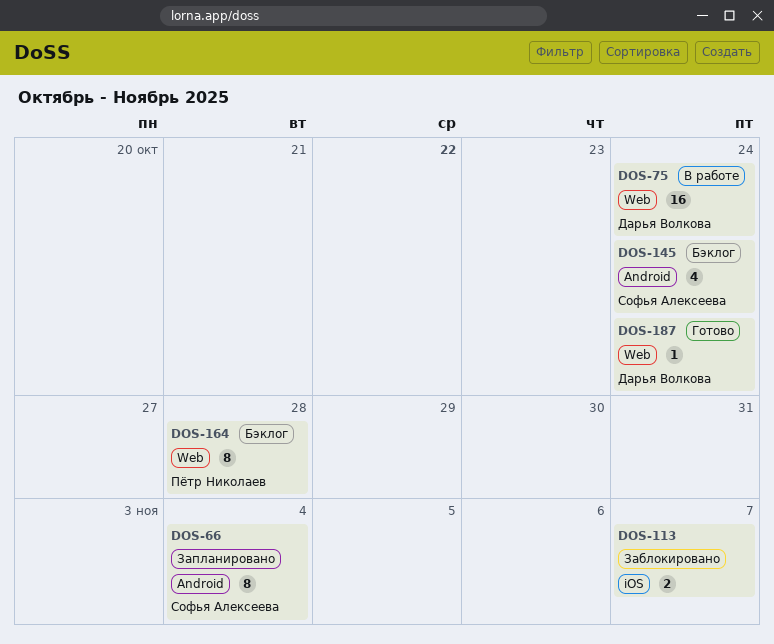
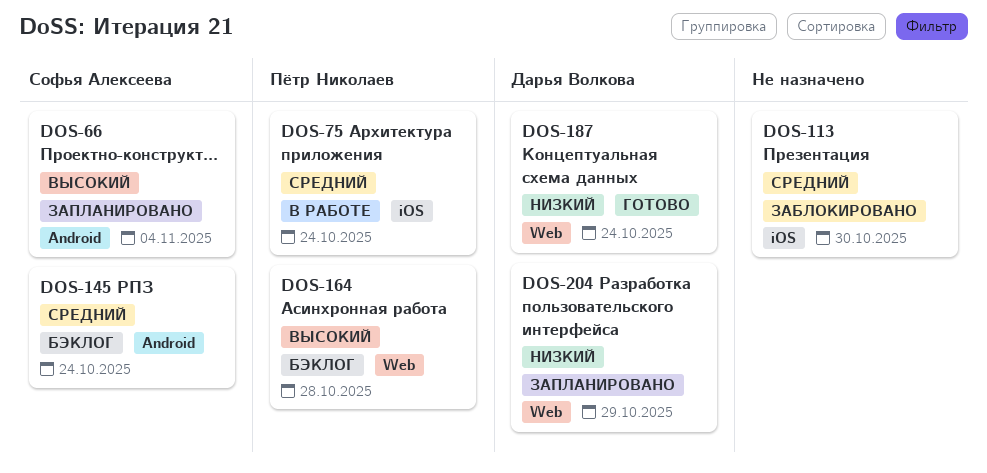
DOS-75, owner: Дарья Волкова -> Пётр Николаев
DOS-75, label: Web -> iOS
DOS-113, due: Nov 7 -> Oct 30
DOS-204: none -> present

